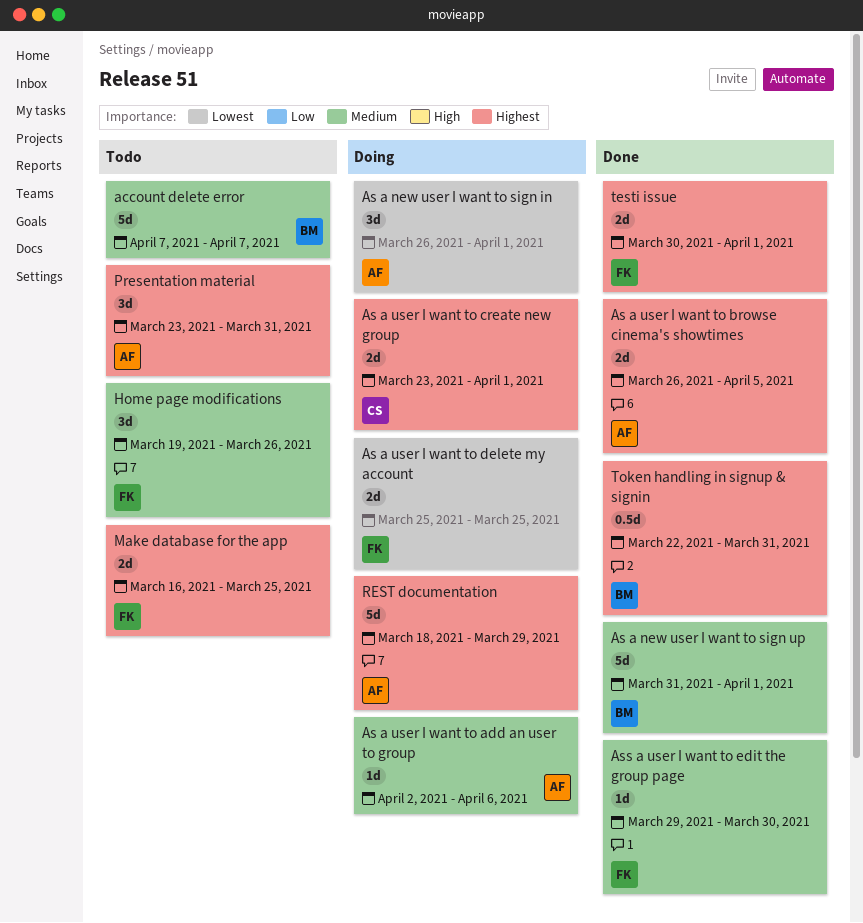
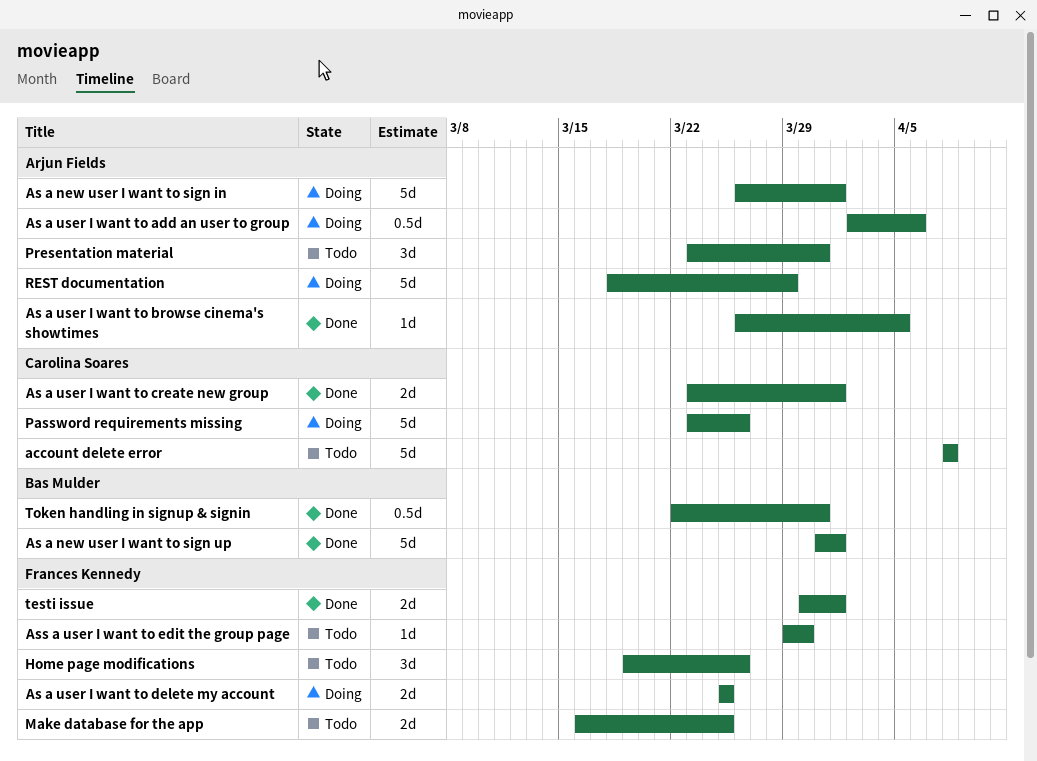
account delete error, owner: Bas Mulder -> Carolina Soares
account delete error, start: Apr 7 -> Apr 8
account delete error, due: Apr 7 -> Apr 8
As a new user I want to sign in, estimate: 3d -> 5d
As a user I want to add an user to group, estimate: 1d -> 0.5d
As a user I want to browse cinema's showtimes, estimate: 2d -> 1d
As a user I want to create new group, status: Doing -> Done
Ass a user I want to edit the group page, status: Done -> Todo
Password requirements missing: none -> present

